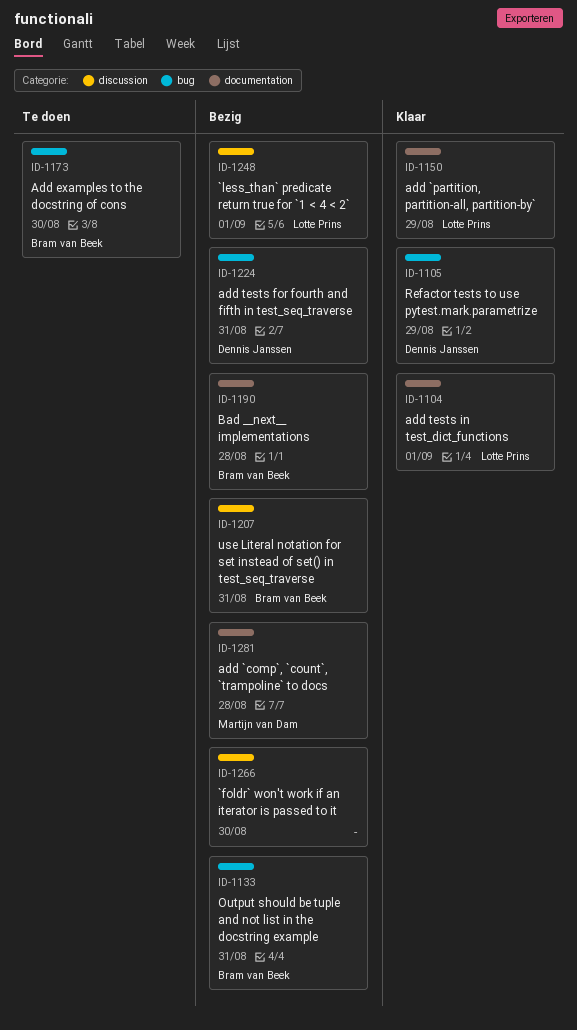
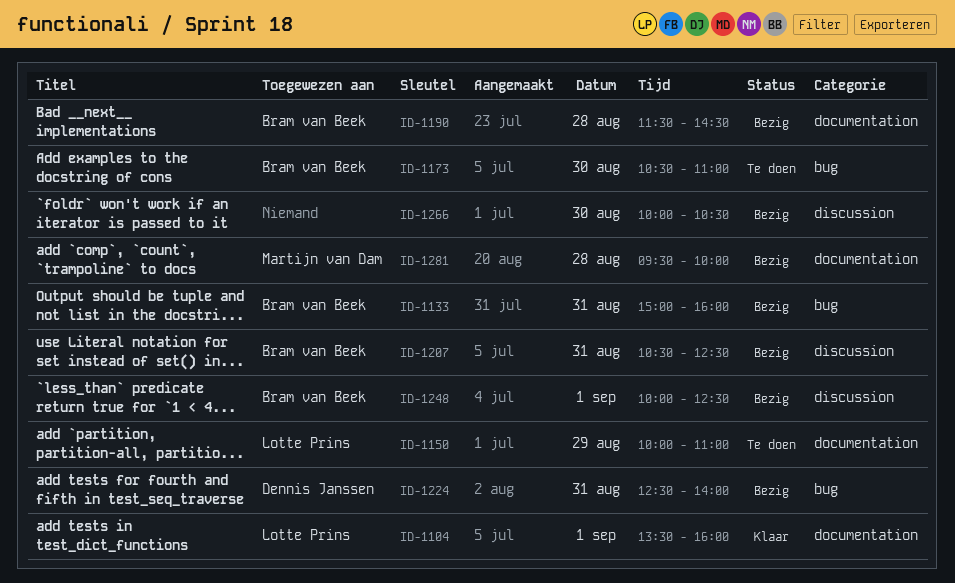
ID-1105: present -> none
ID-1150, status: Klaar -> Te doen
ID-1248, owner: Lotte Prins -> Bram van Beek

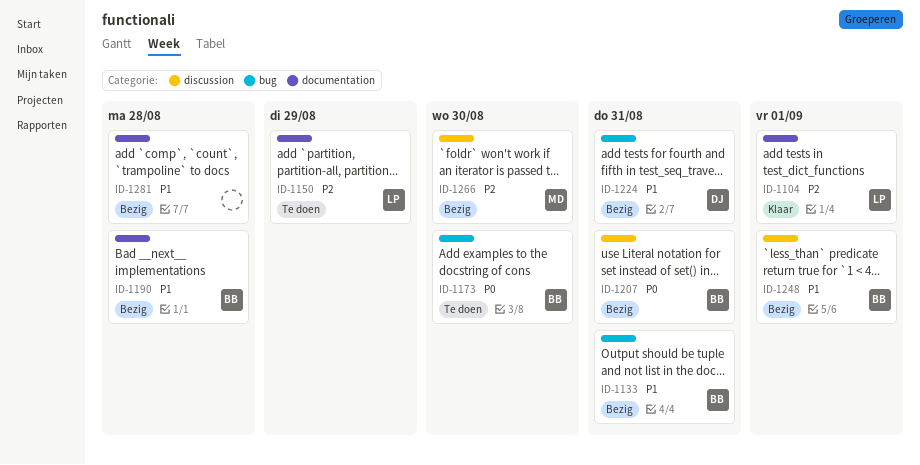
ID-1266, owner: none -> Martijn van Dam
ID-1281, owner: Martijn van Dam -> none

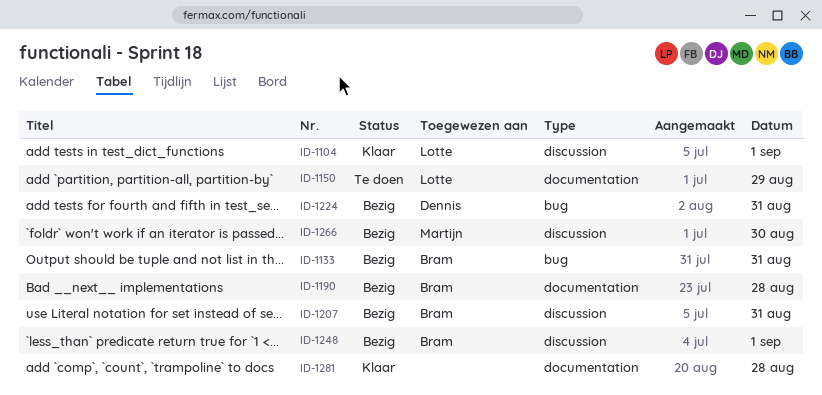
ID-1104, label: documentation -> discussion
ID-1173: present -> none
ID-1281, status: Bezig -> Klaar

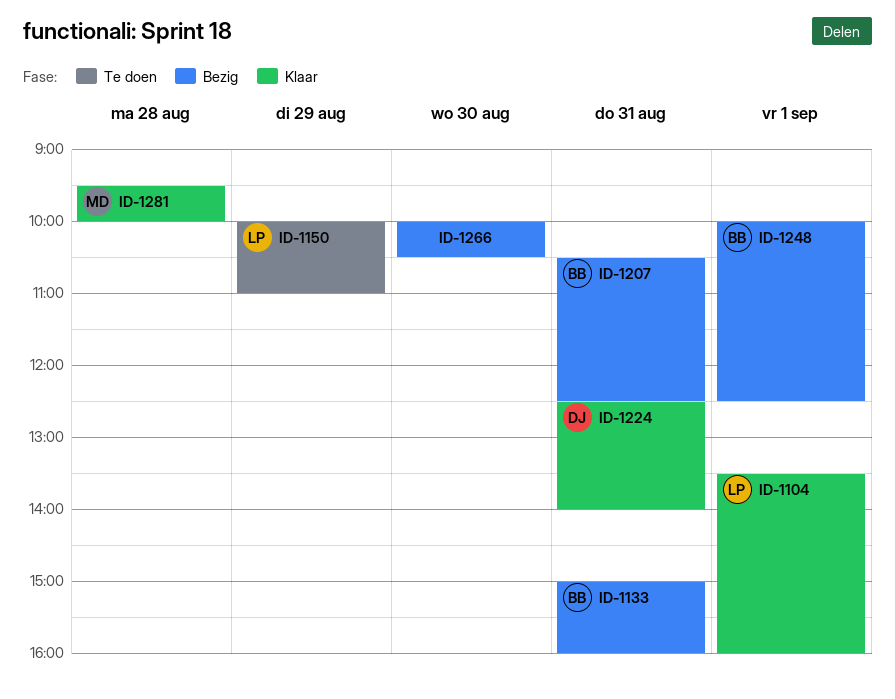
ID-1190: present -> none
ID-1224, status: Bezig -> Klaar
ID-1266, owner: Martijn -> none
ID-1281, owner: none -> Martijn

